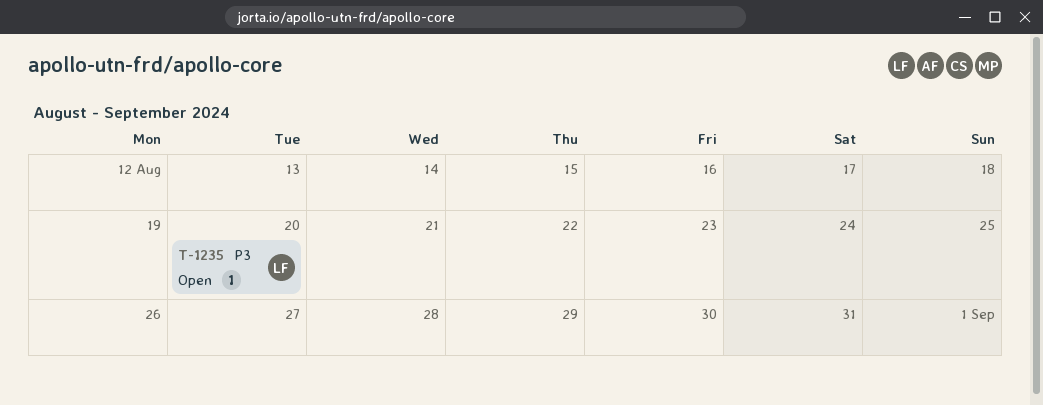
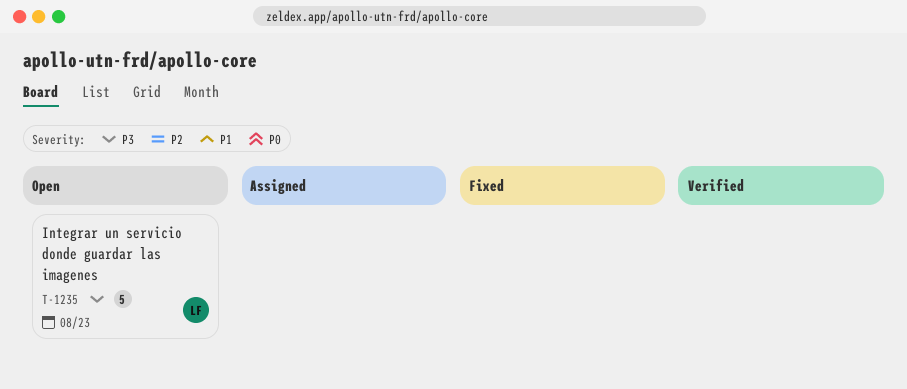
T-1235, estimate: 1 -> 5
T-1235, due: Aug 20 -> Aug 23

